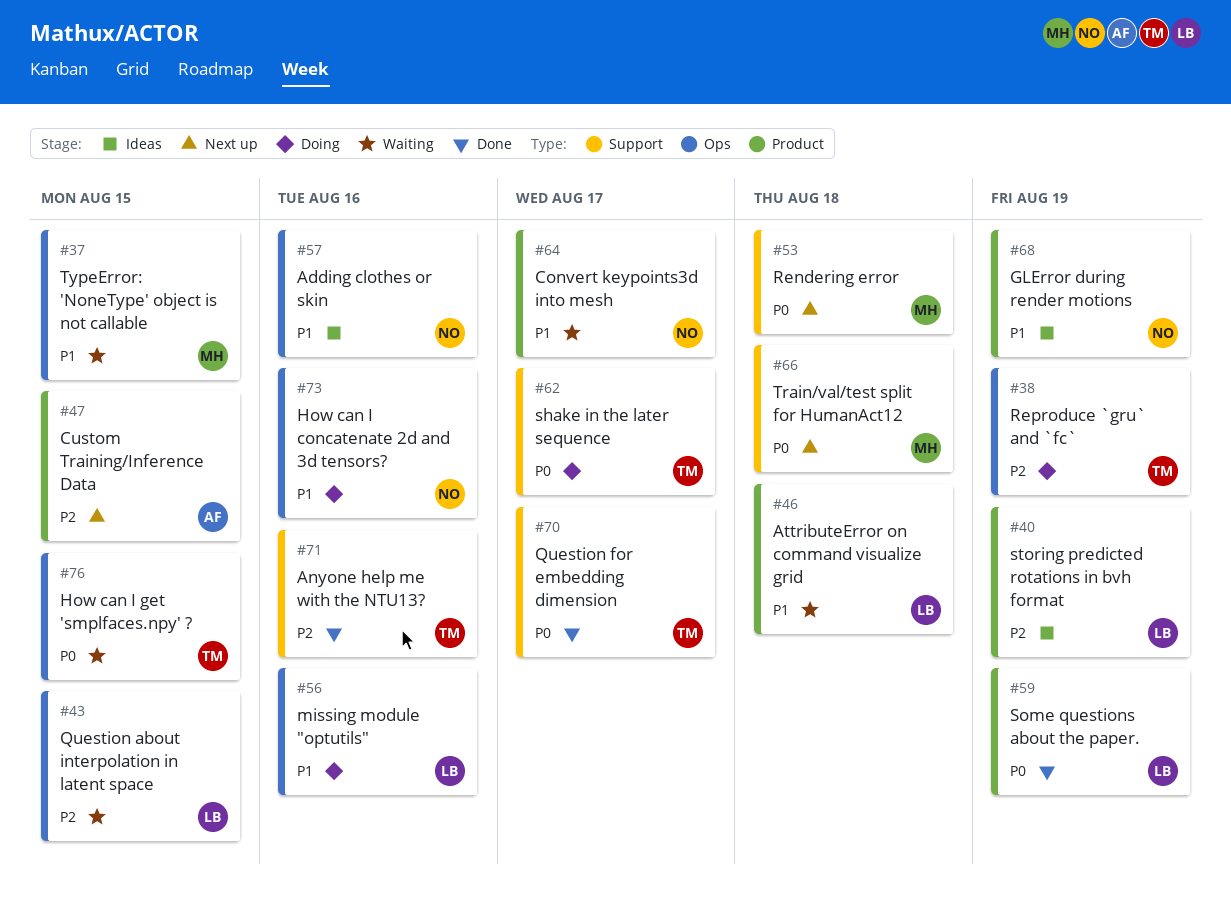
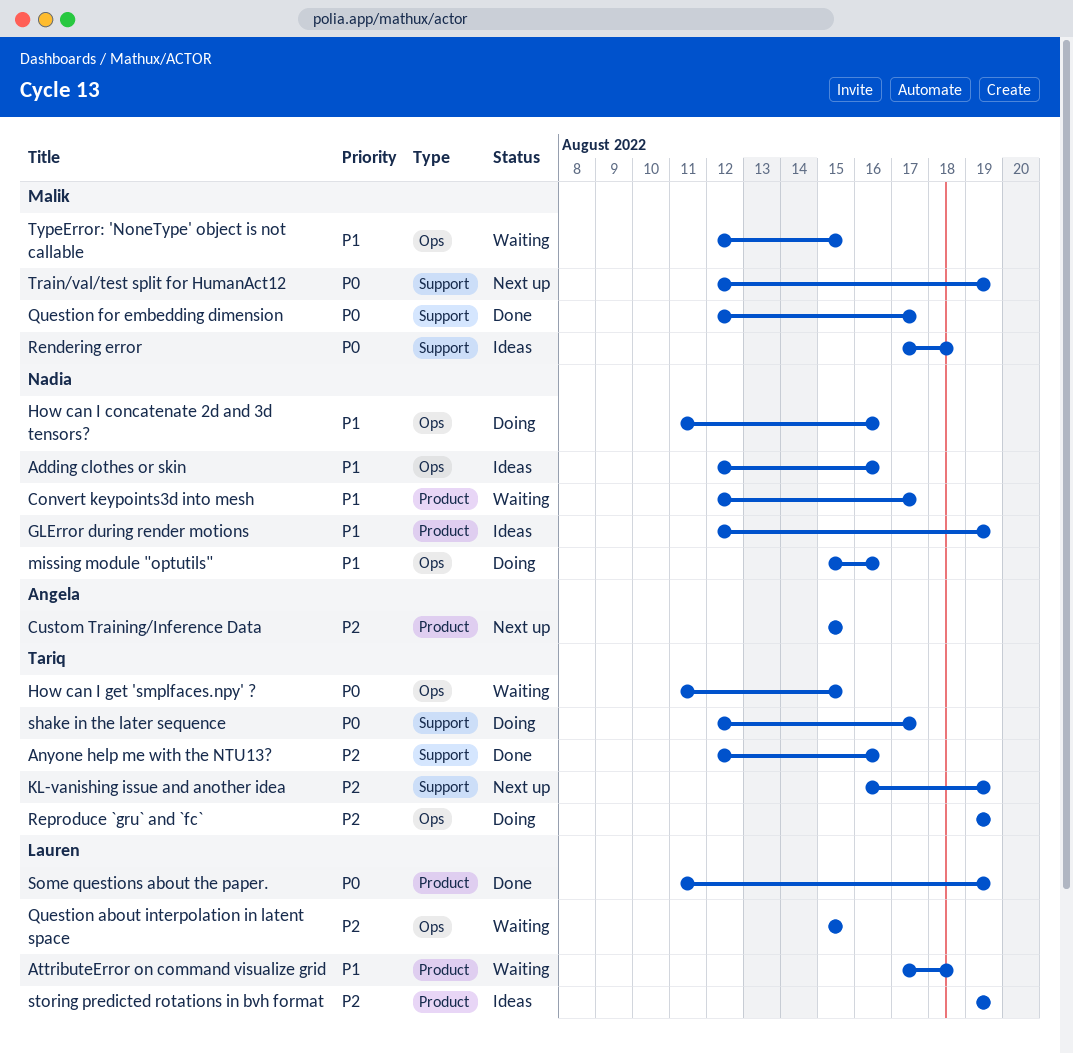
KL-vanishing issue and another idea: none -> present
missing module "optutils", owner: Lauren -> Nadia
Question for embedding dimension, owner: Tariq -> Malik
Rendering error, status: Next up -> Ideas
Train/val/test split for HumanAct12, due: Aug 18 -> Aug 19

